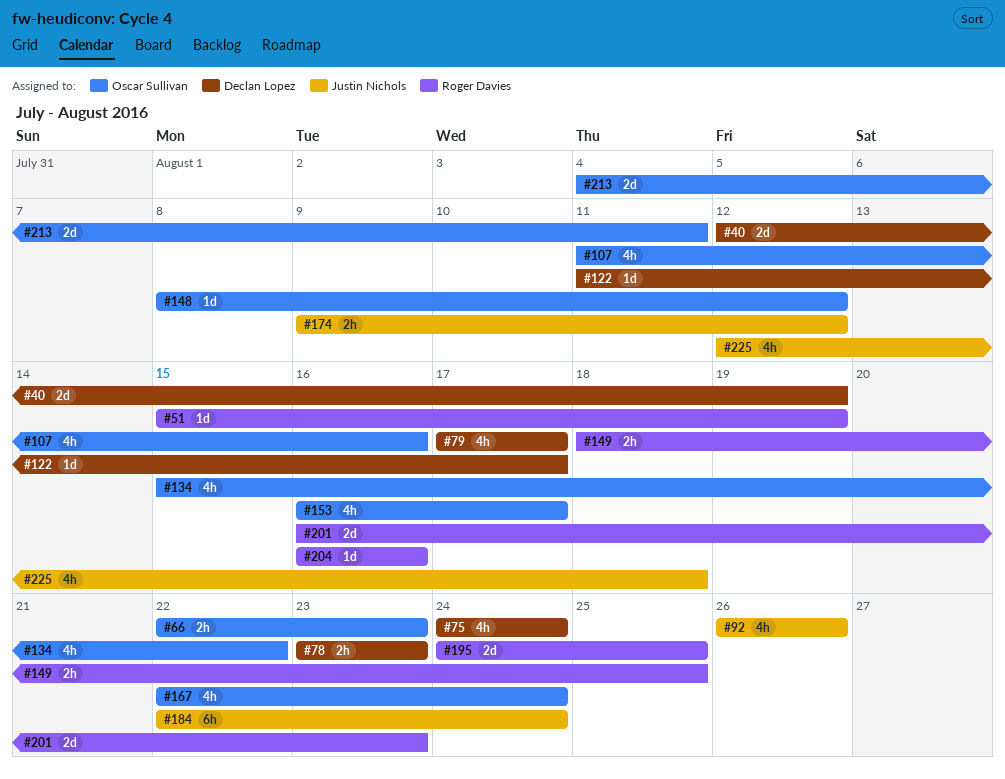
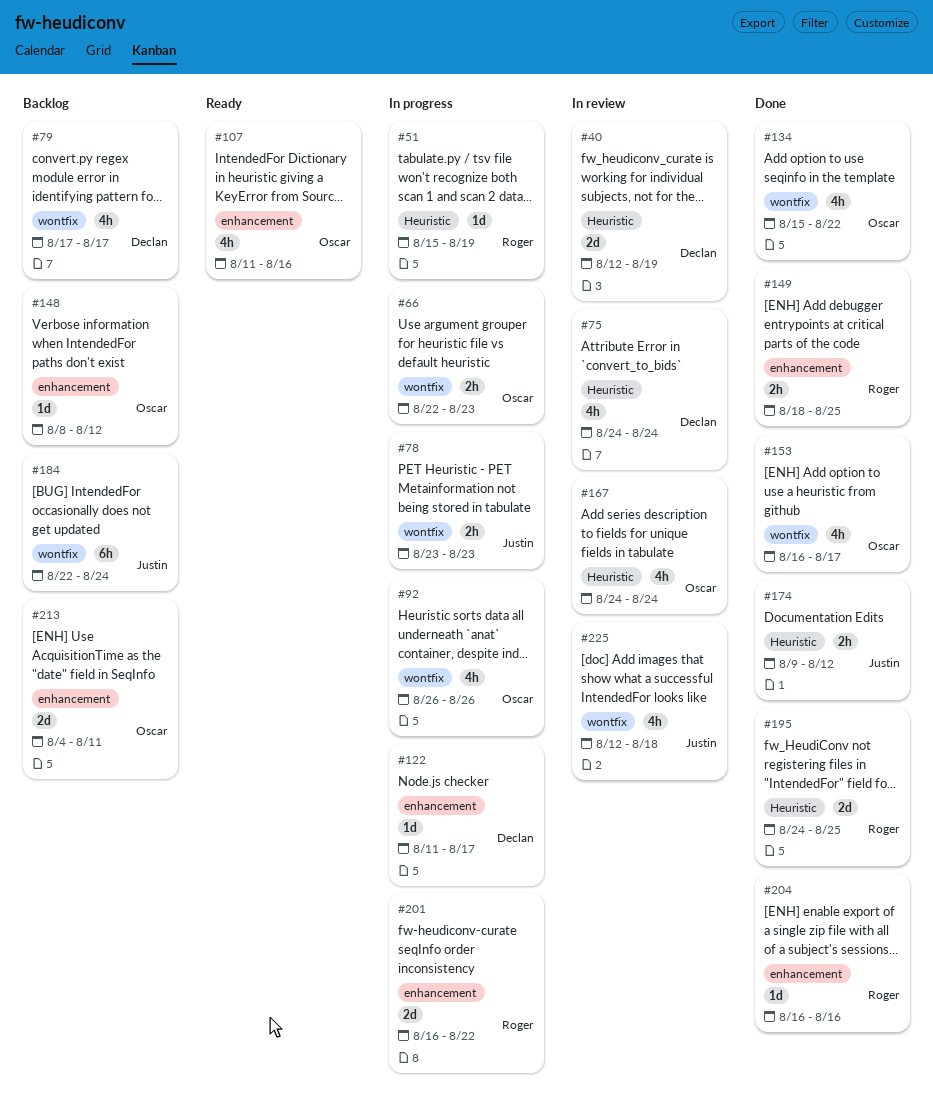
#78, owner: Declan Lopez -> Justin Nichols
#92, owner: Justin Nichols -> Oscar Sullivan
#167, start: Aug 22 -> Aug 24
#201, due: Aug 23 -> Aug 22

